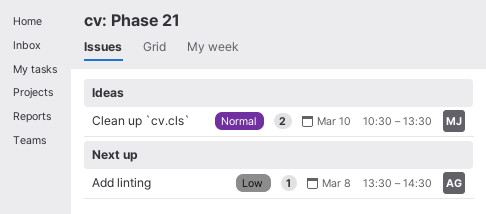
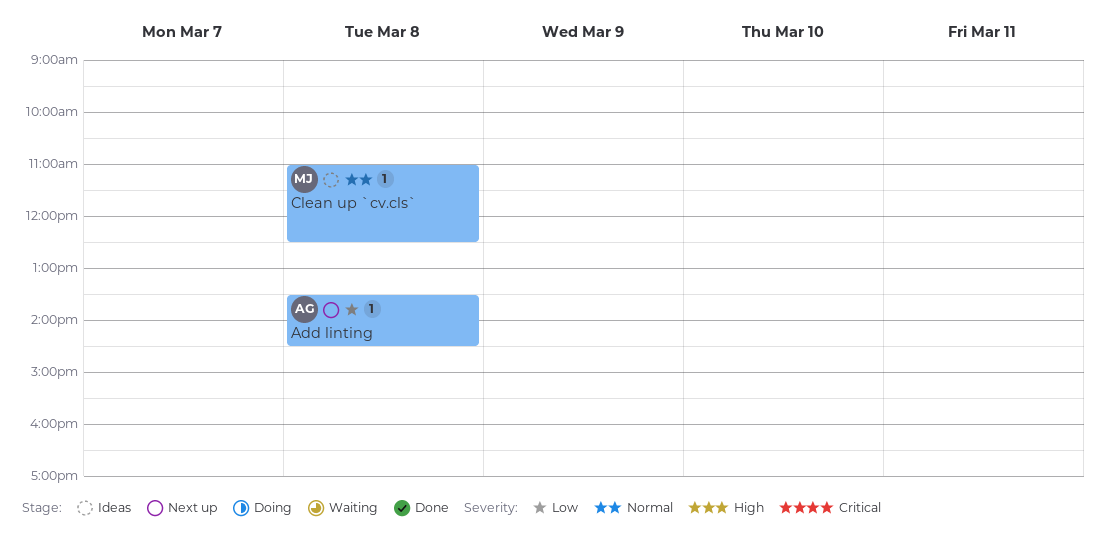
Clean up `cv.cls`, estimate: 2 -> 1
Clean up `cv.cls`, day: Mar 10 -> Mar 8
Clean up `cv.cls`, begins: 10:30 -> 11:00
Clean up `cv.cls`, ends: 13:30 -> 12:30

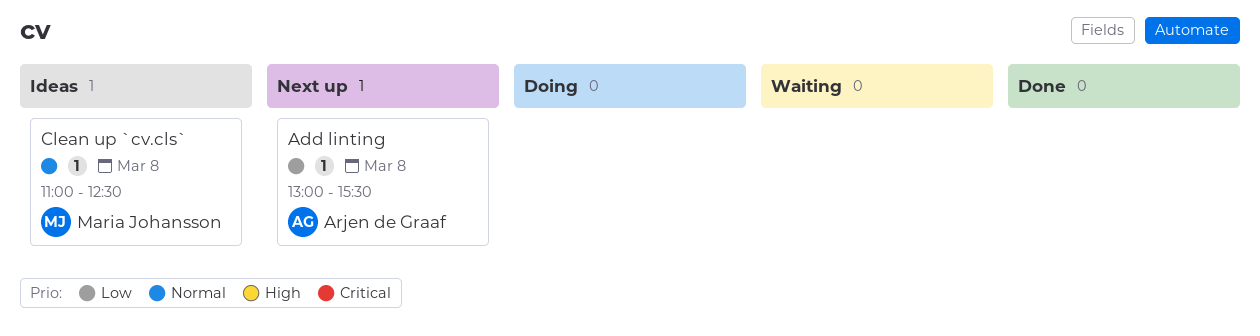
Add linting, begins: 13:30 -> 13:00
Add linting, ends: 14:30 -> 15:30

